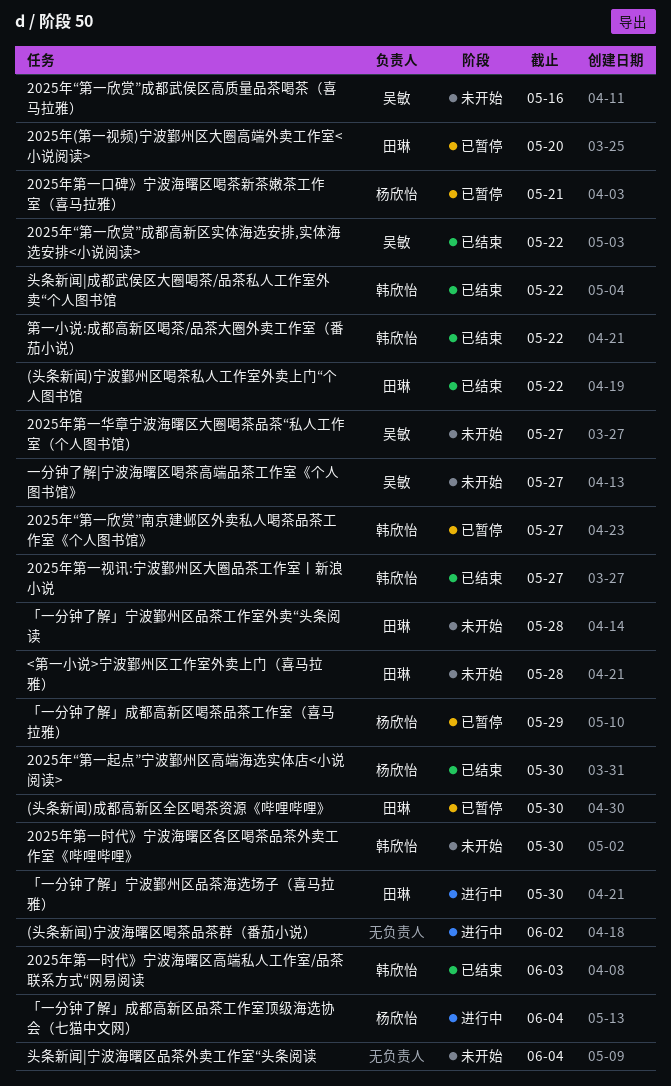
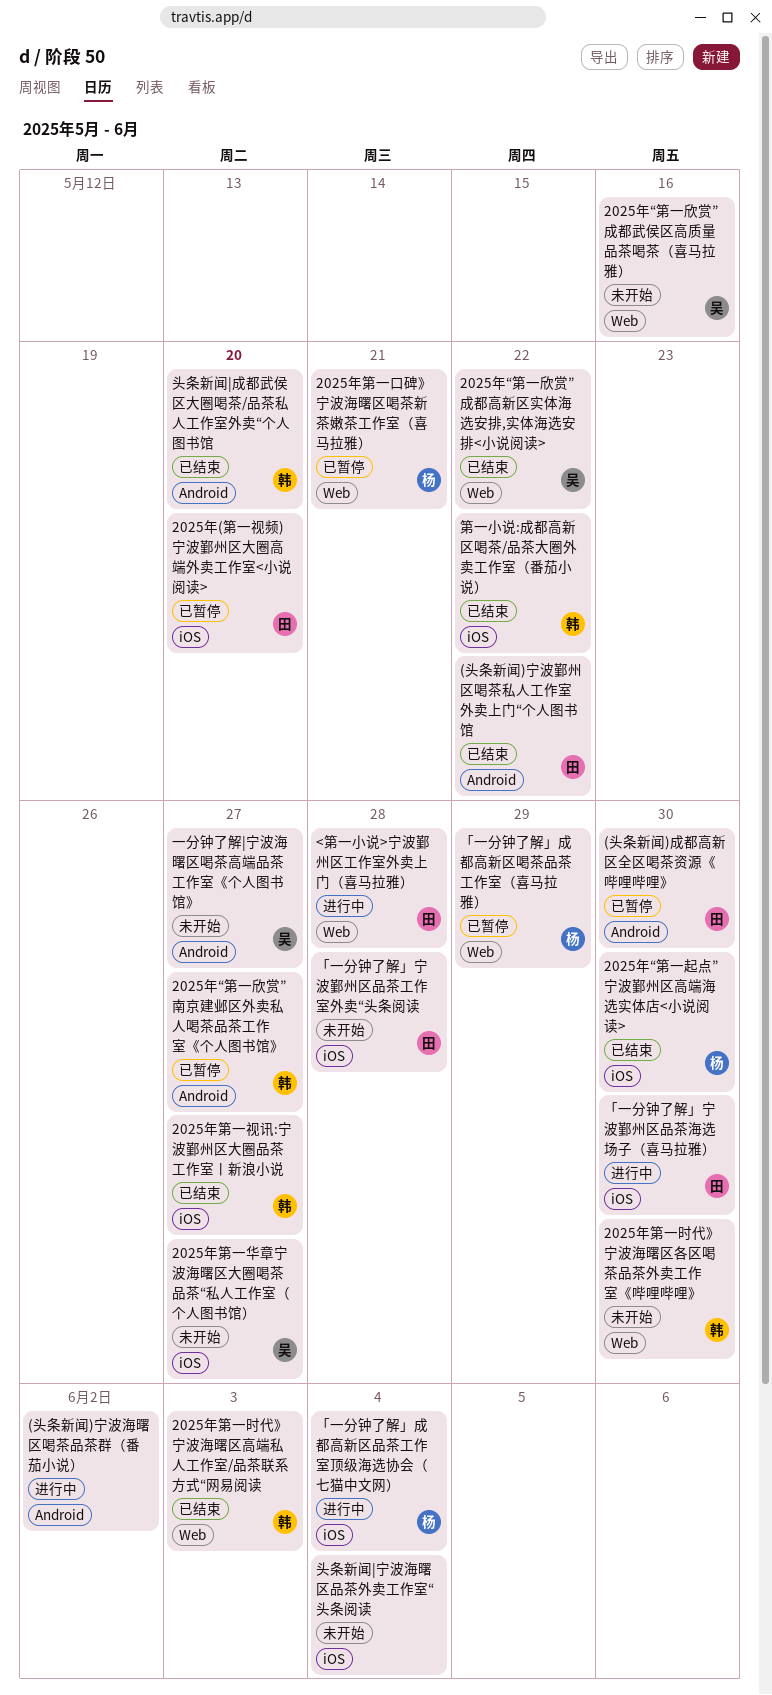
<第一小说>宁波鄞州区工作室外卖上门（喜马拉雅）, status: 未开始 -> 进行中
头条新闻|成都武侯区大圈喝茶/品茶私人工作室外卖“个人图书馆, due: May 22 -> May 20

